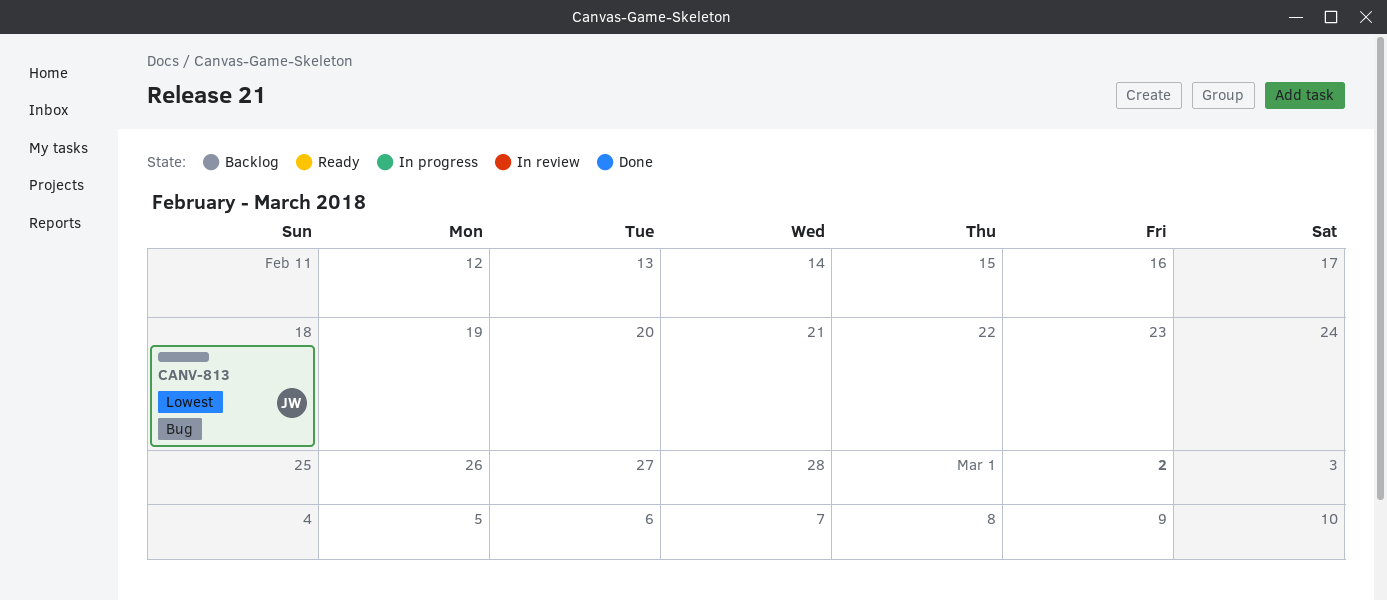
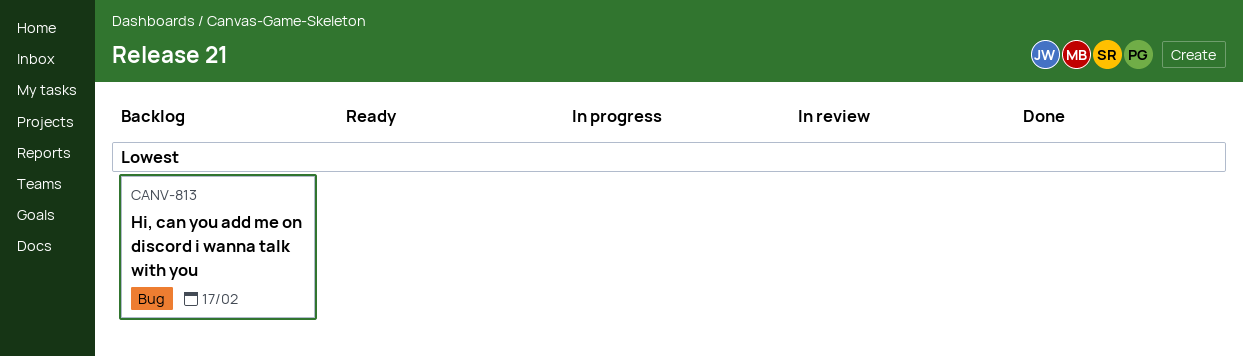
CANV-813, due: Feb 18 -> Feb 17

